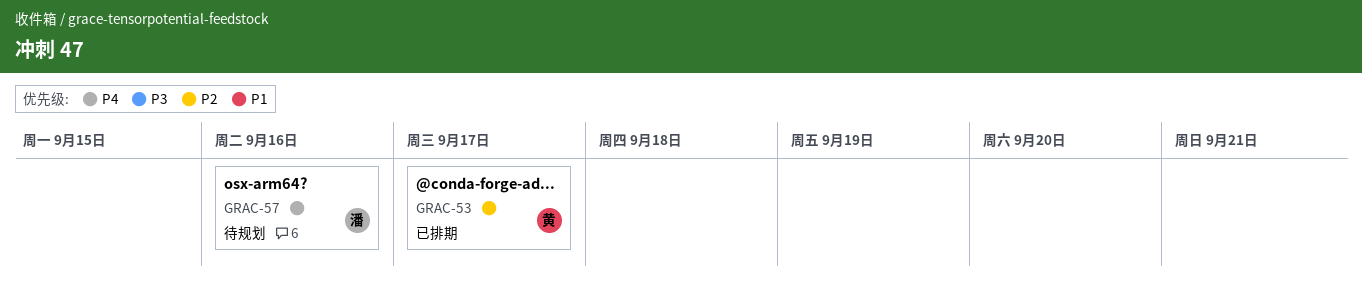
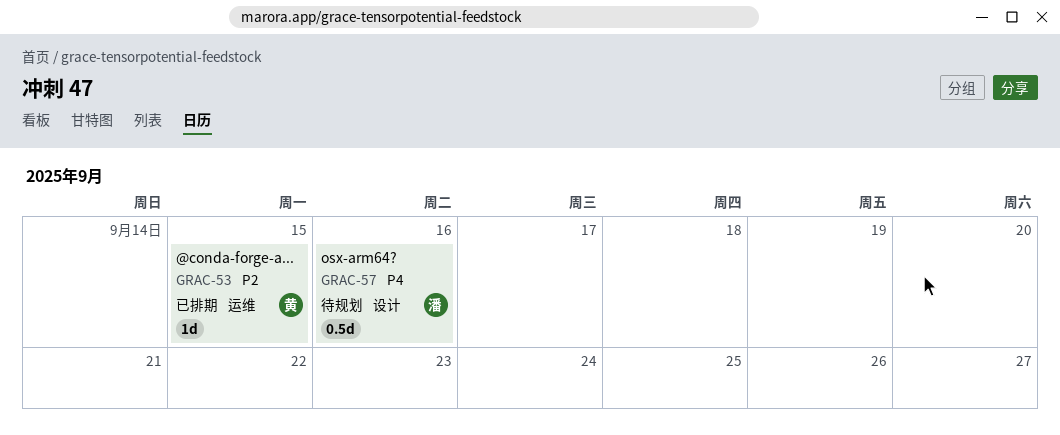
GRAC-53, due: Sep 17 -> Sep 15

